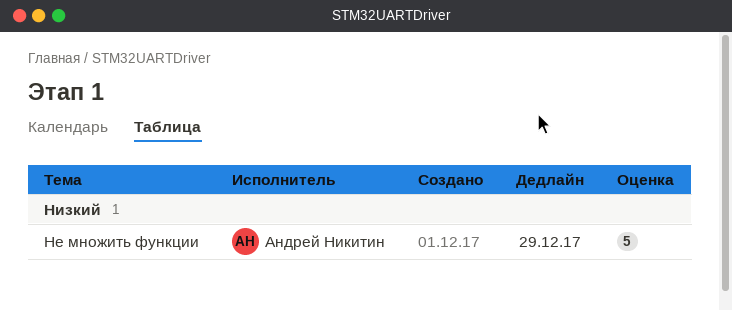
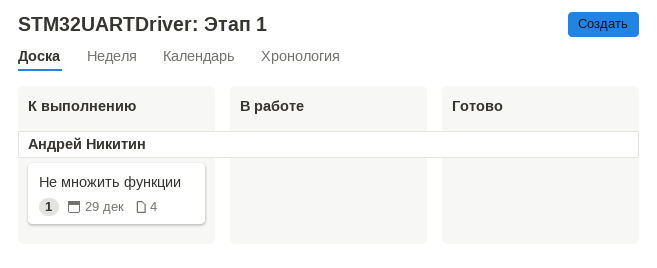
Не множить функции, estimate: 5 -> 1

